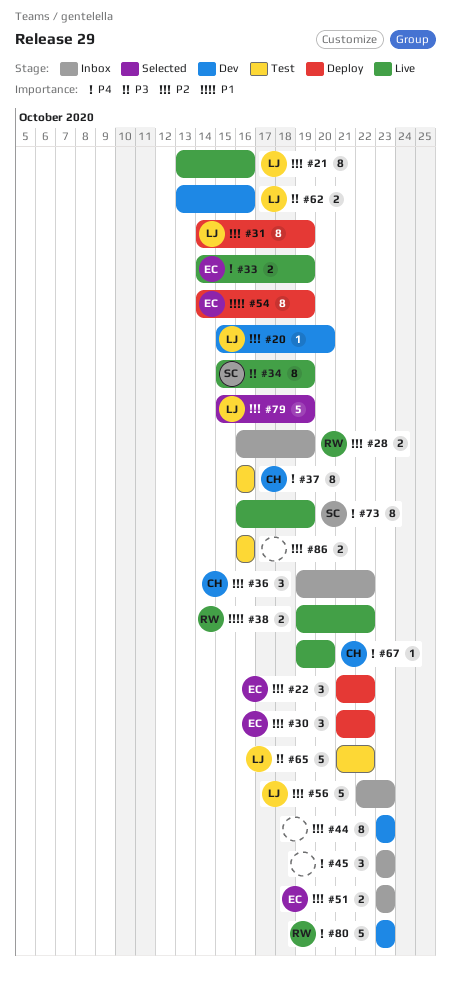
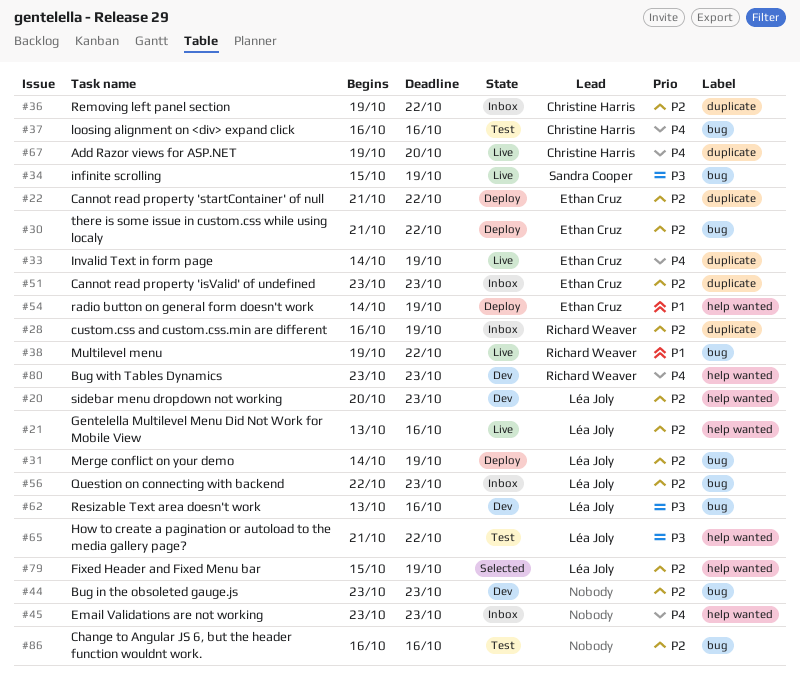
#20, start: Oct 15 -> Oct 20
#20, due: Oct 20 -> Oct 23
#73: present -> none

